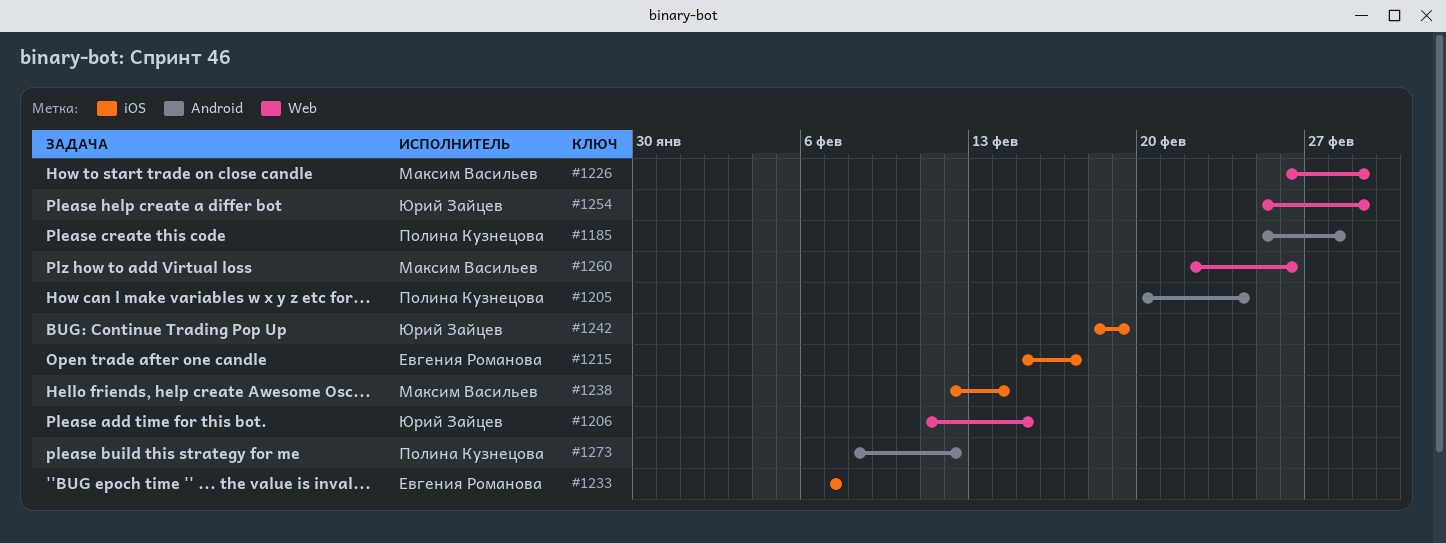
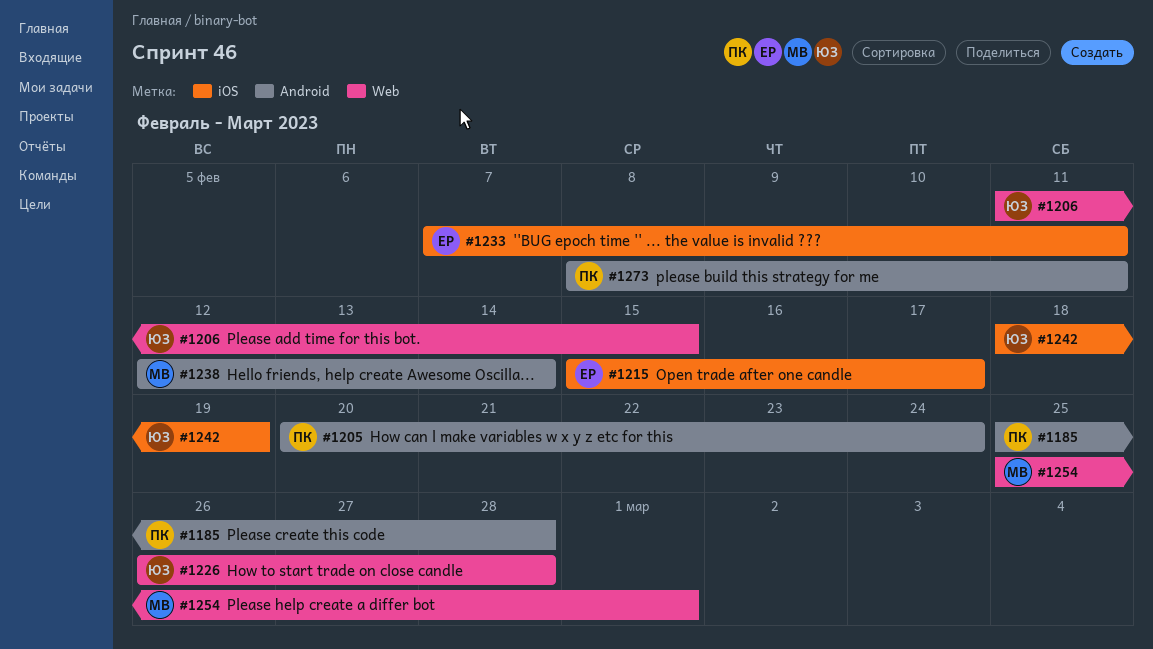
#1226, owner: Максим Васильев -> Юрий Зайцев
#1226, due: Mar 1 -> Feb 28
#1233, due: Feb 7 -> Feb 11
#1238, label: iOS -> Android
#1254, owner: Юрий Зайцев -> Максим Васильев
#1260: present -> none
#1273, due: Feb 12 -> Feb 11

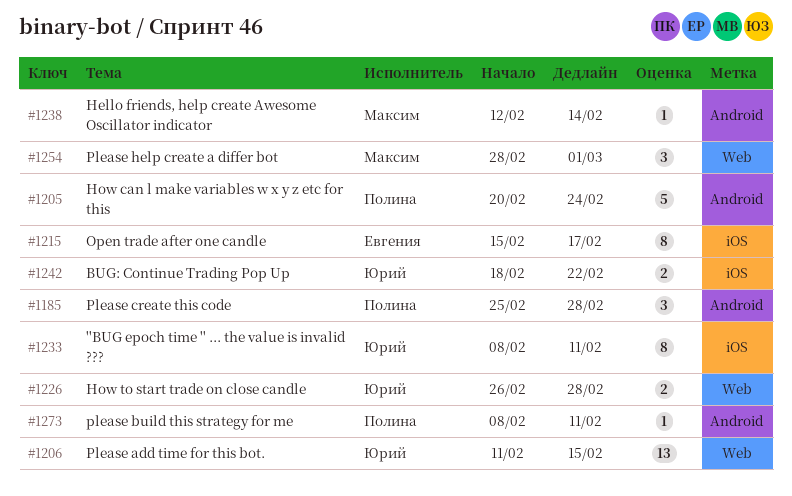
#1233, owner: Евгения -> Юрий
#1233, start: Feb 7 -> Feb 8
#1242, due: Feb 19 -> Feb 22
#1254, start: Feb 25 -> Feb 28

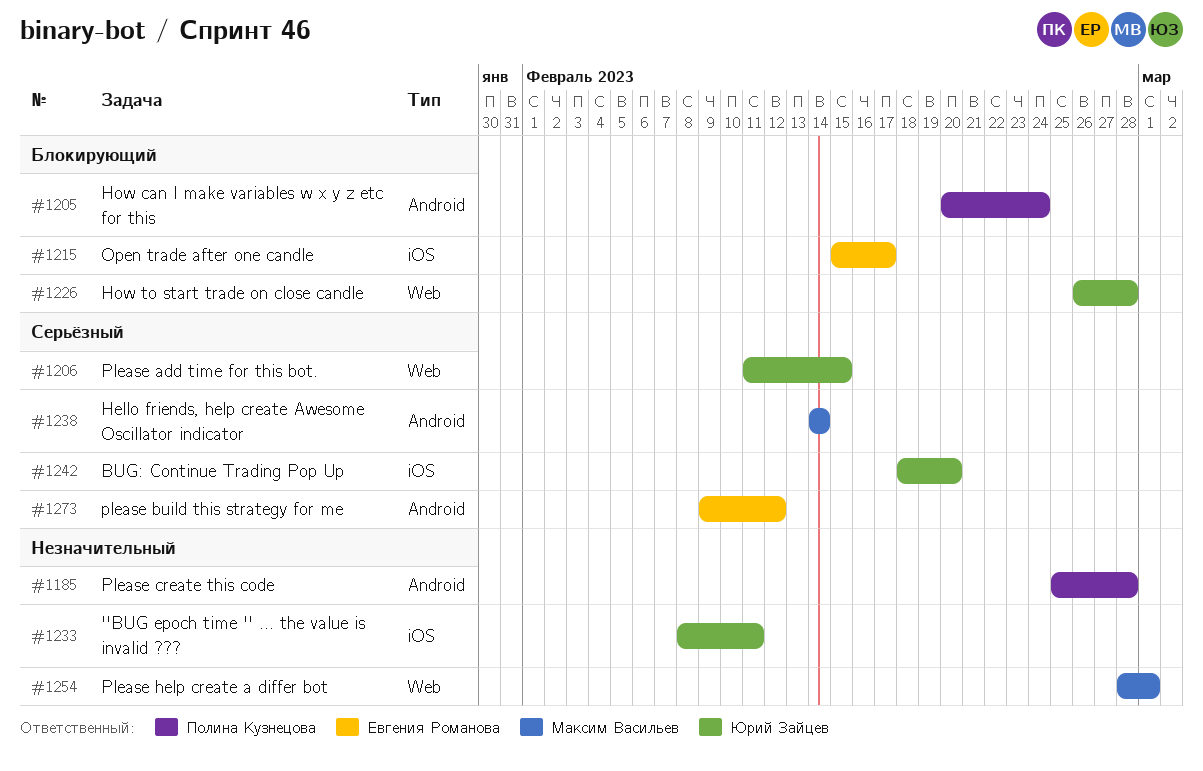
#1238, start: Feb 12 -> Feb 14
#1242, due: Feb 22 -> Feb 20
#1273, owner: Полина Кузнецова -> Евгения Романова
#1273, start: Feb 8 -> Feb 9
#1273, due: Feb 11 -> Feb 12

